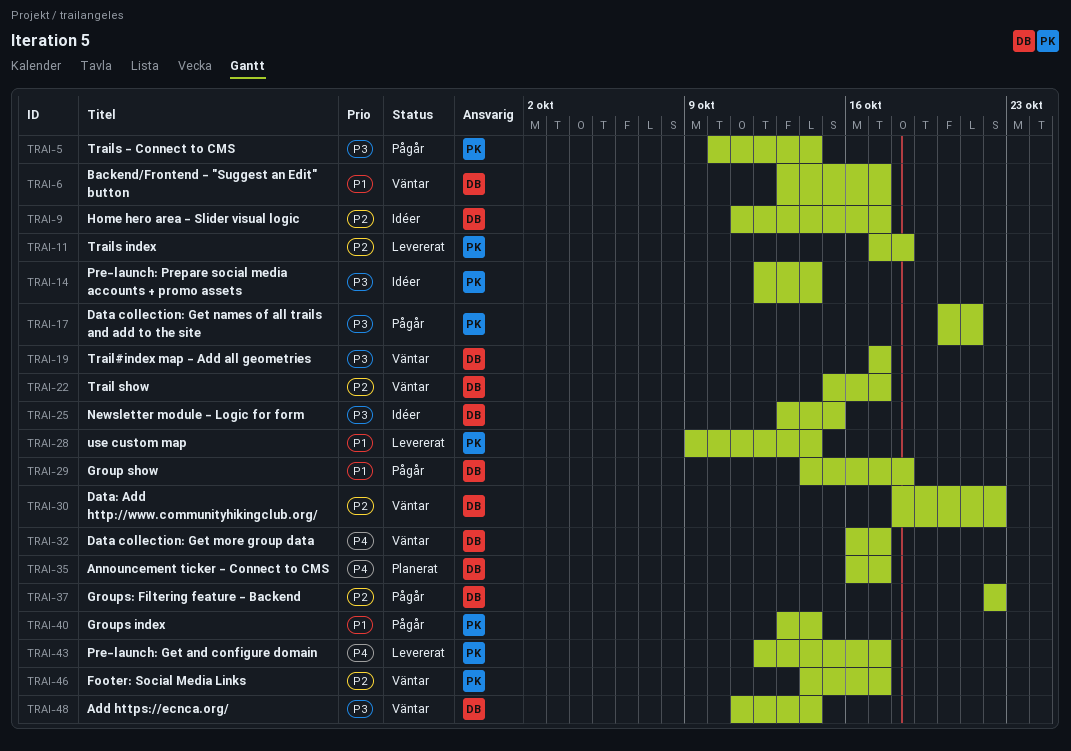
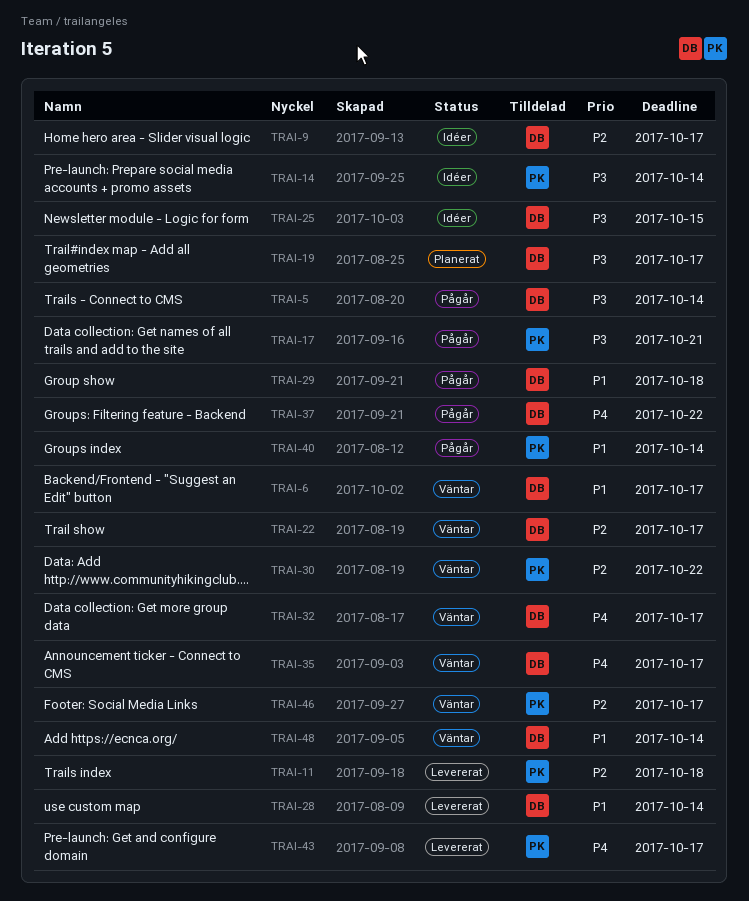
TRAI-5, owner: PK -> DB
TRAI-19, status: Väntar -> Planerat
TRAI-28, owner: PK -> DB
TRAI-30, owner: DB -> PK
TRAI-35, status: Planerat -> Väntar
TRAI-37, priority: P2 -> P4
TRAI-48, priority: P3 -> P1

